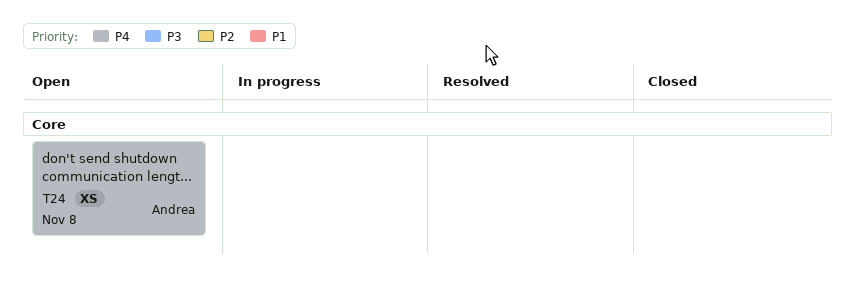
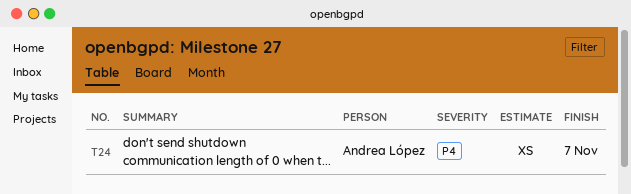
T24, due: Nov 8 -> Nov 7

